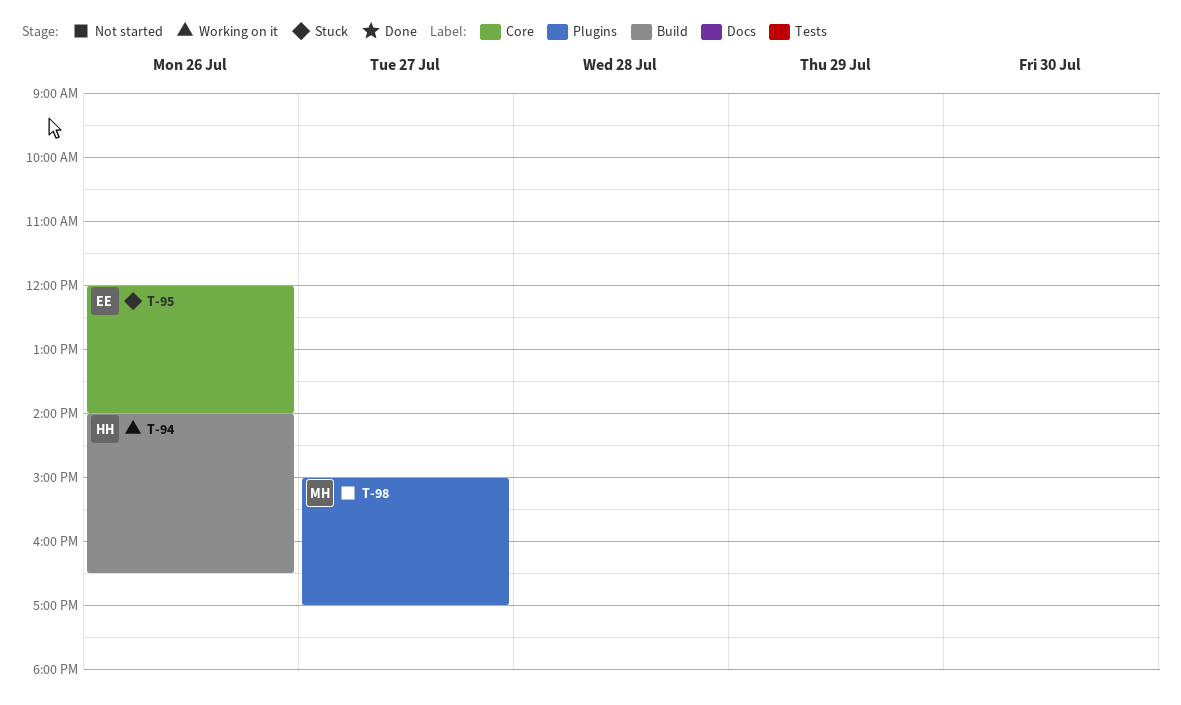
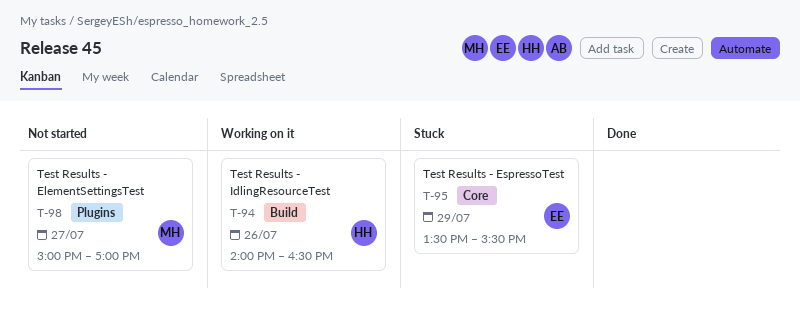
T-95, day: Jul 26 -> Jul 29
T-95, begins: 12:00 -> 13:30
T-95, ends: 14:00 -> 15:30

